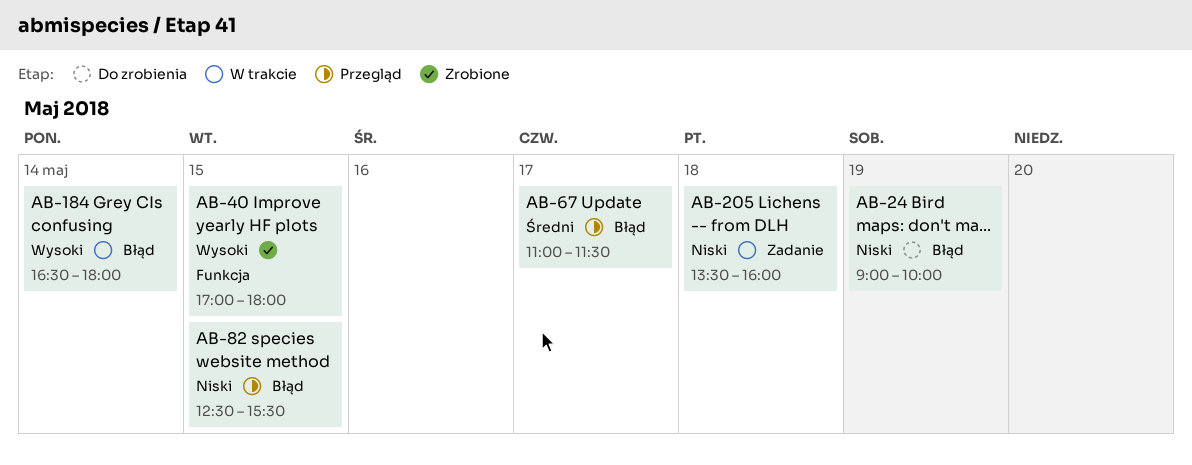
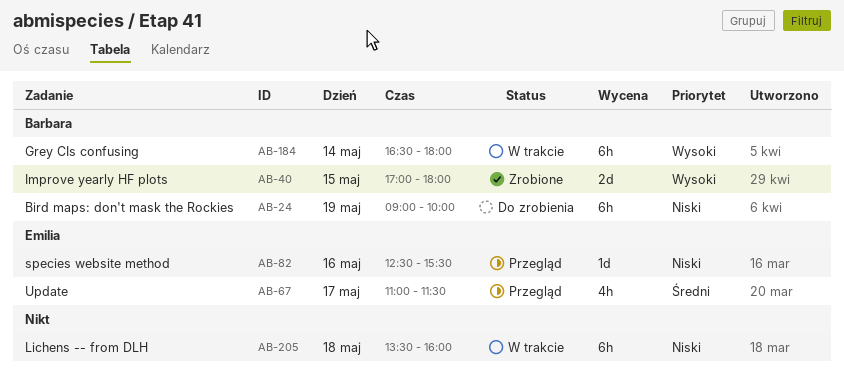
AB-82, day: May 15 -> May 16

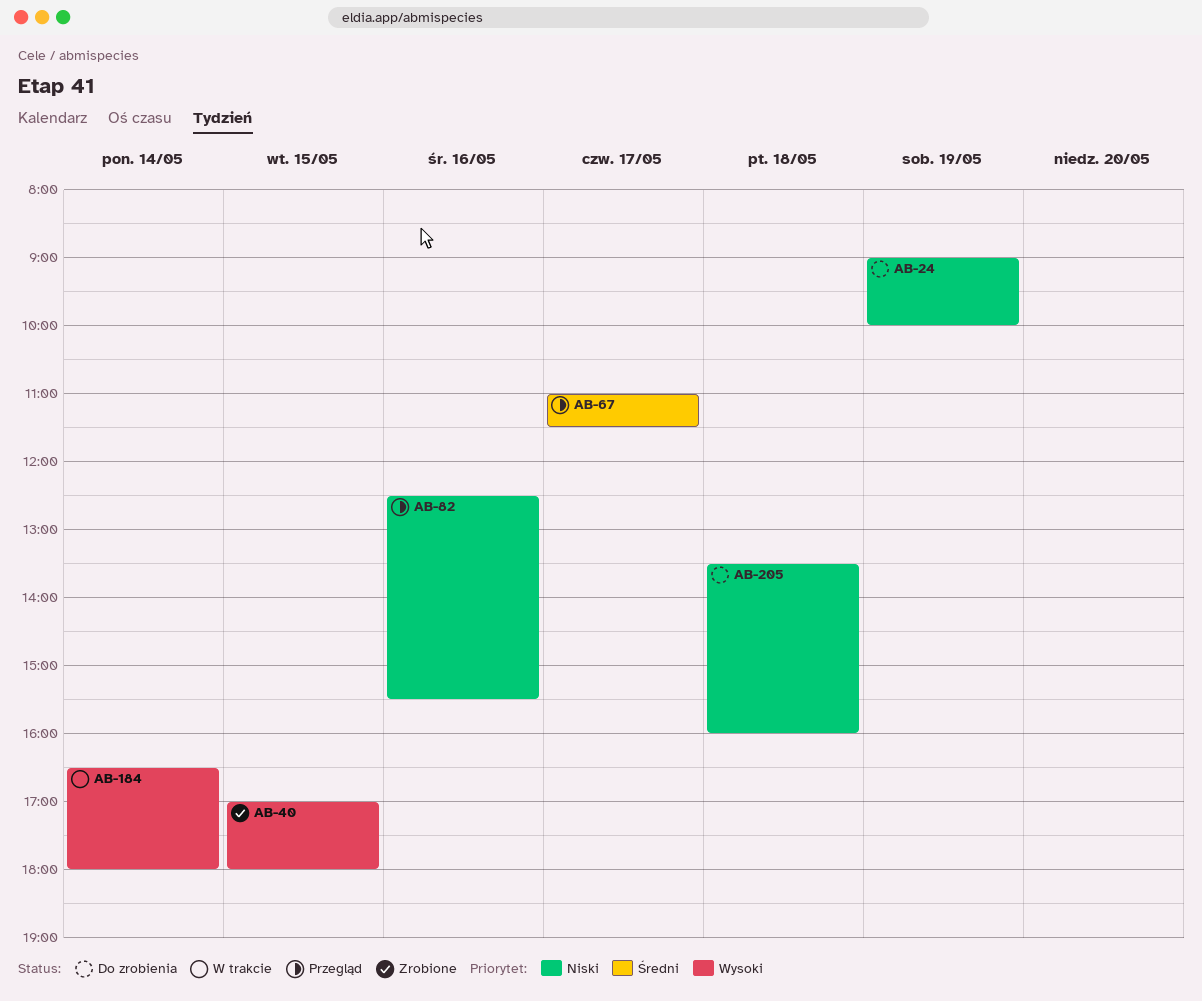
AB-205, status: W trakcie -> Do zrobienia

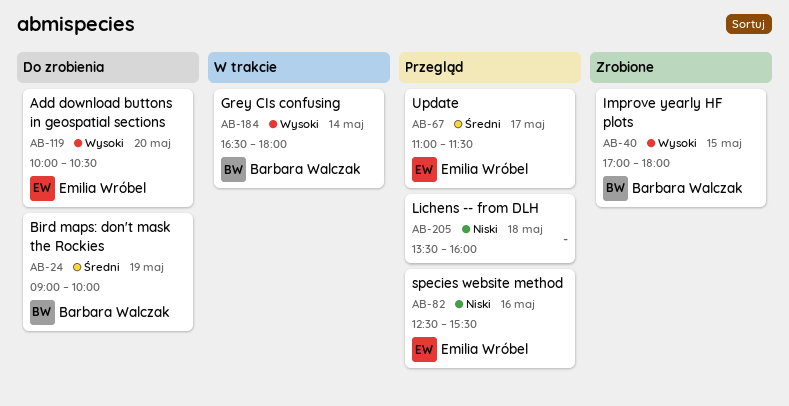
AB-24, priority: Niski -> Średni
AB-119: none -> present
AB-205, status: Do zrobienia -> Przegląd

